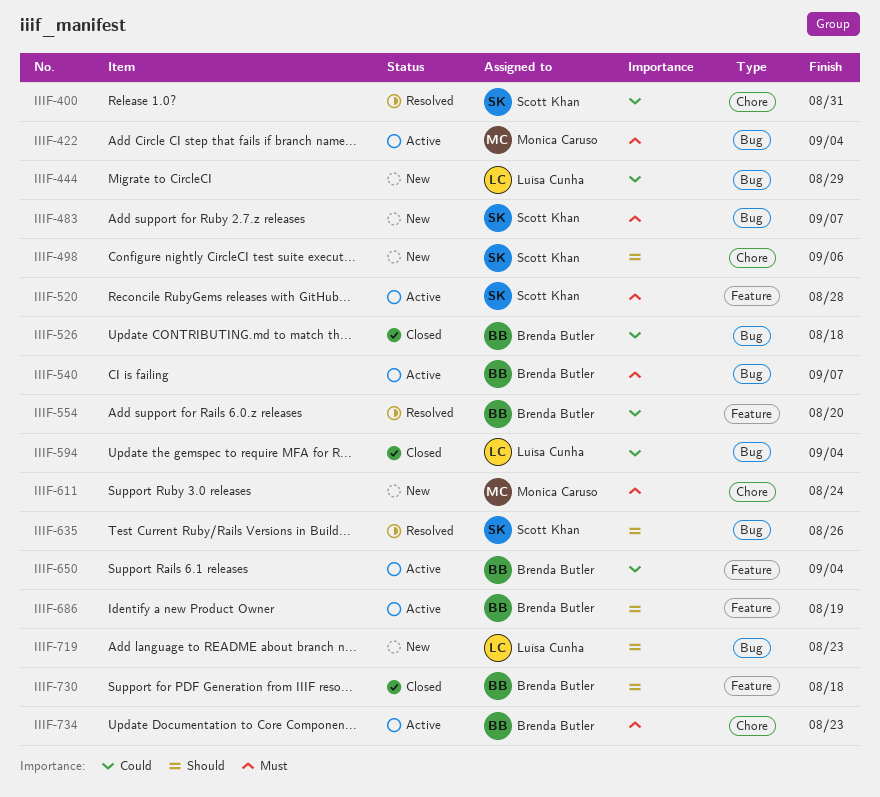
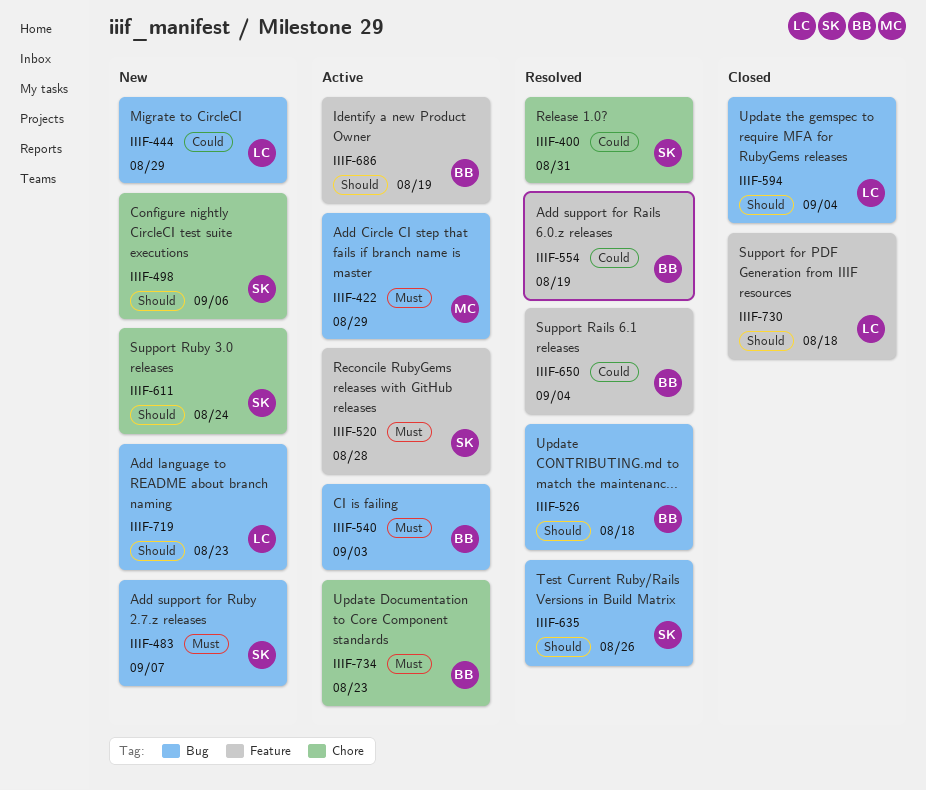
IIIF-422, due: Sep 4 -> Aug 29
IIIF-526, status: Closed -> Resolved
IIIF-526, priority: Could -> Should
IIIF-540, due: Sep 7 -> Sep 3
IIIF-554, due: Aug 20 -> Aug 19
IIIF-594, priority: Could -> Should
IIIF-611, owner: Monica Caruso -> Scott Khan
IIIF-611, priority: Must -> Should
IIIF-650, status: Active -> Resolved
IIIF-730, owner: Brenda Butler -> Luísa Cunha

